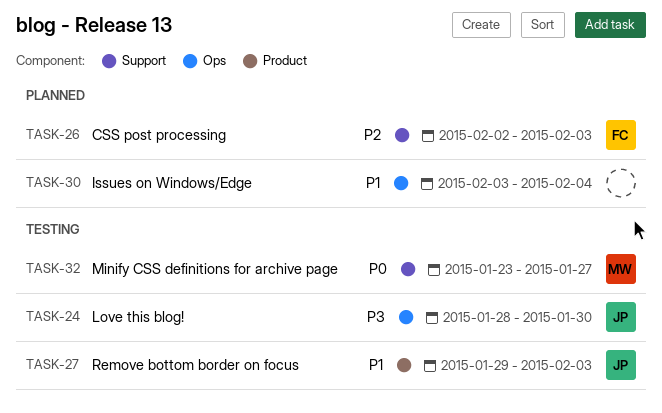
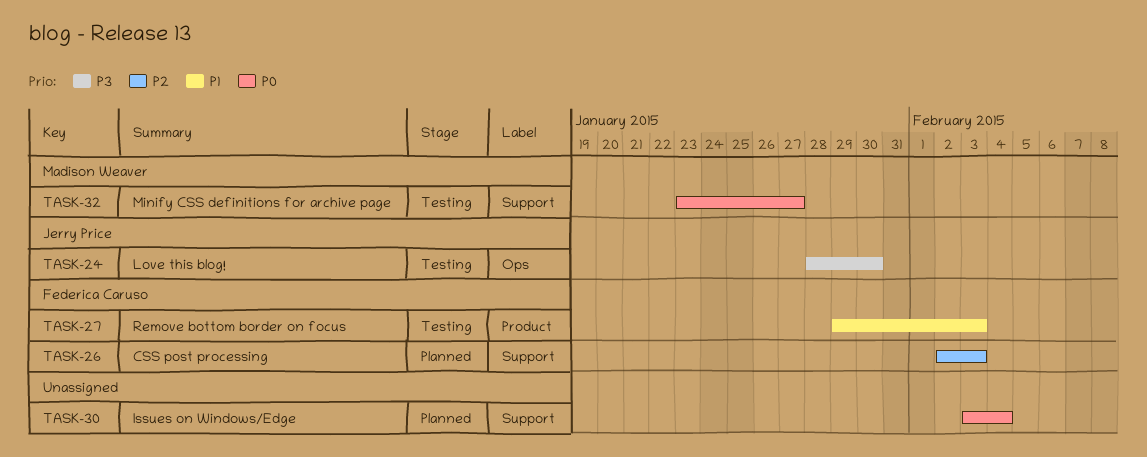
TASK-27, owner: Jerry Price -> Federica Caruso
TASK-30, priority: P1 -> P0
TASK-30, label: Ops -> Support

